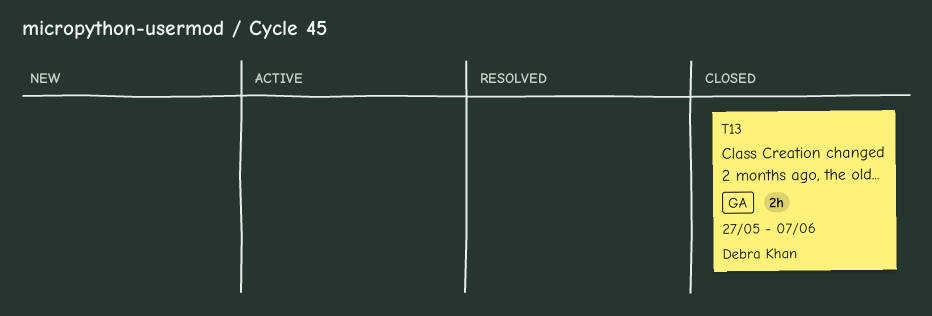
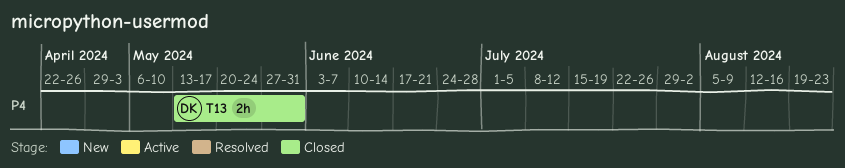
T13, start: May 27 -> May 13
T13, due: Jun 7 -> May 31

